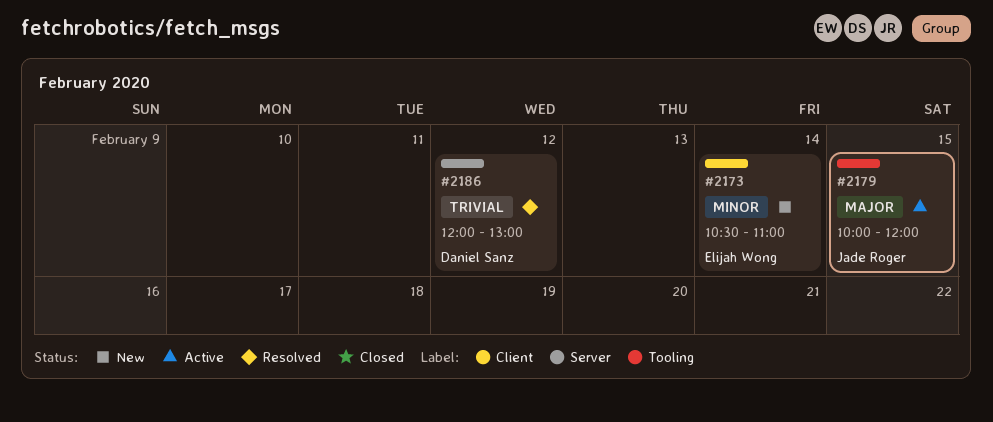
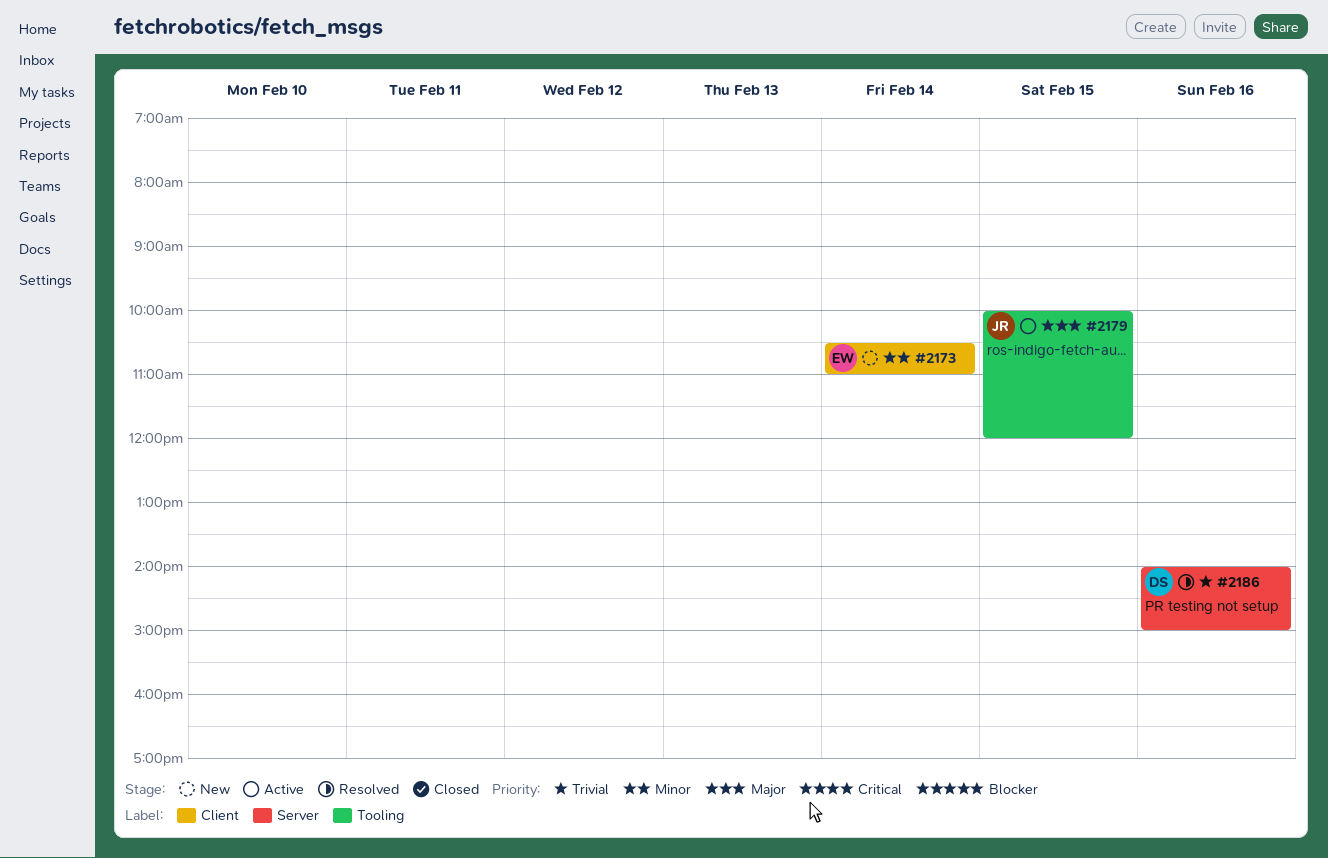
#2186, day: Feb 12 -> Feb 16
#2186, begins: 12:00 -> 14:00
#2186, ends: 13:00 -> 15:00

